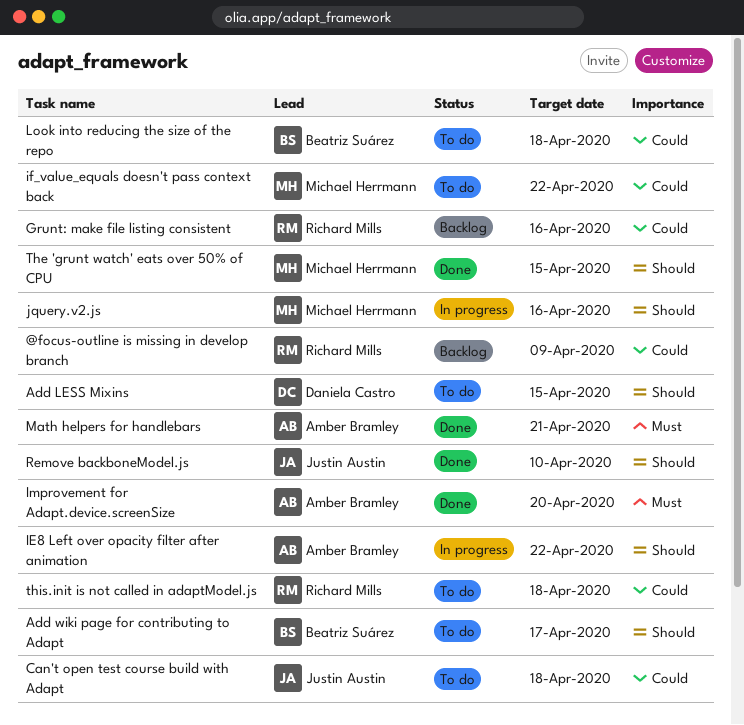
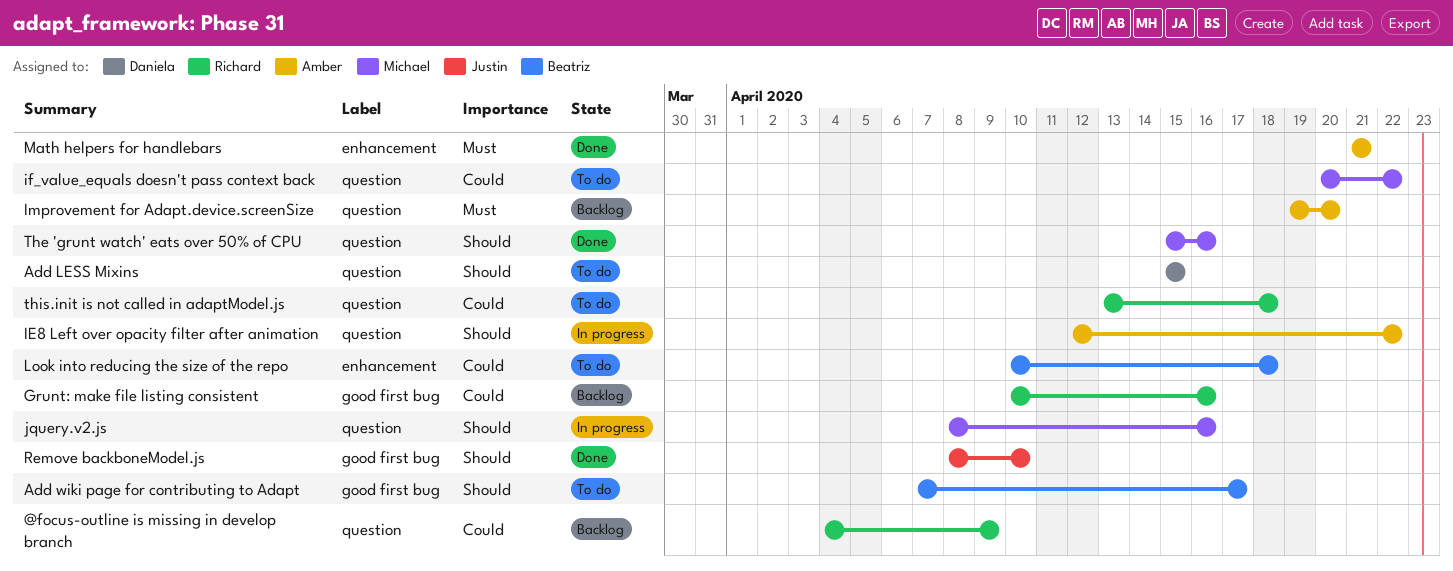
Can't open test course build with Adapt: present -> none
Improvement for Adapt.device.screenSize, status: Done -> Backlog
The 'grunt watch' eats over 50% of CPU, due: Apr 15 -> Apr 16

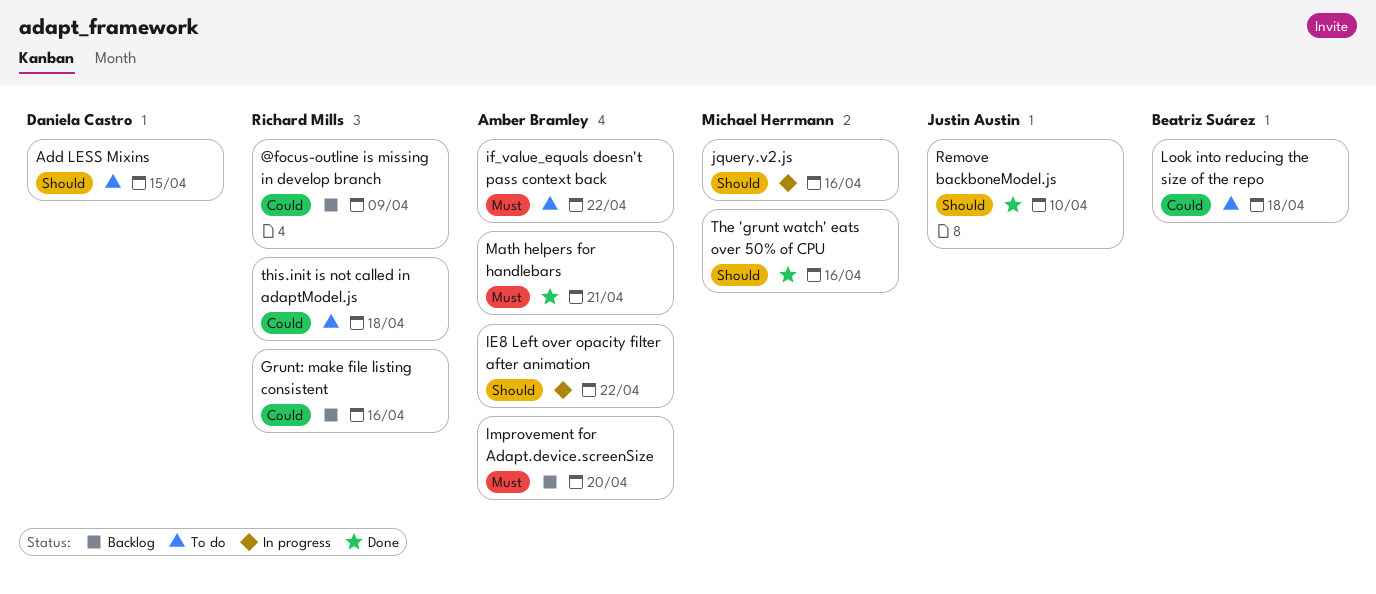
Add wiki page for contributing to Adapt: present -> none
if_value_equals doesn't pass context back, owner: Michael Herrmann -> Amber Bramley
if_value_equals doesn't pass context back, priority: Could -> Must

